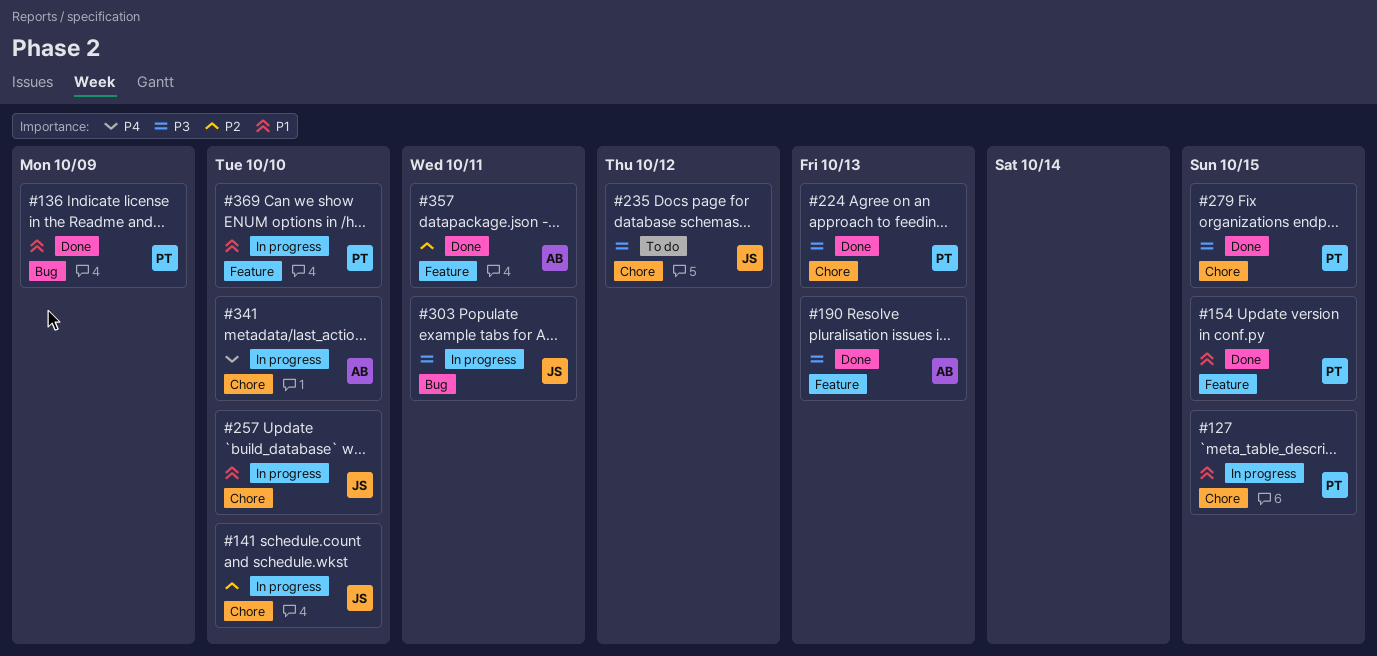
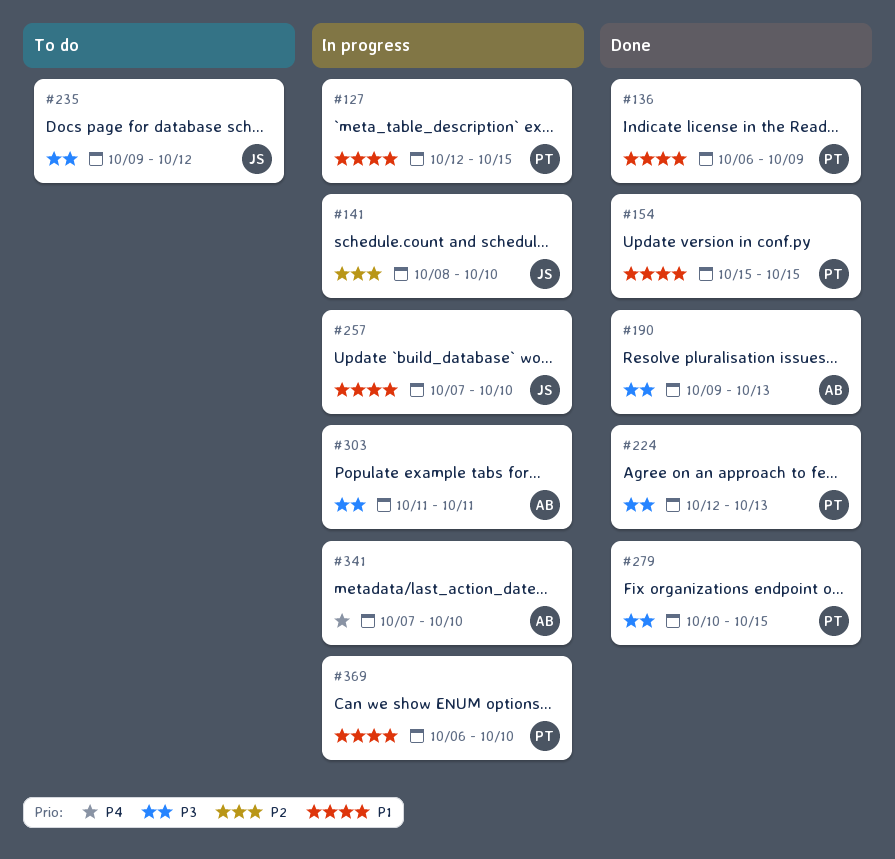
#303, owner: JS -> AB
#357: present -> none

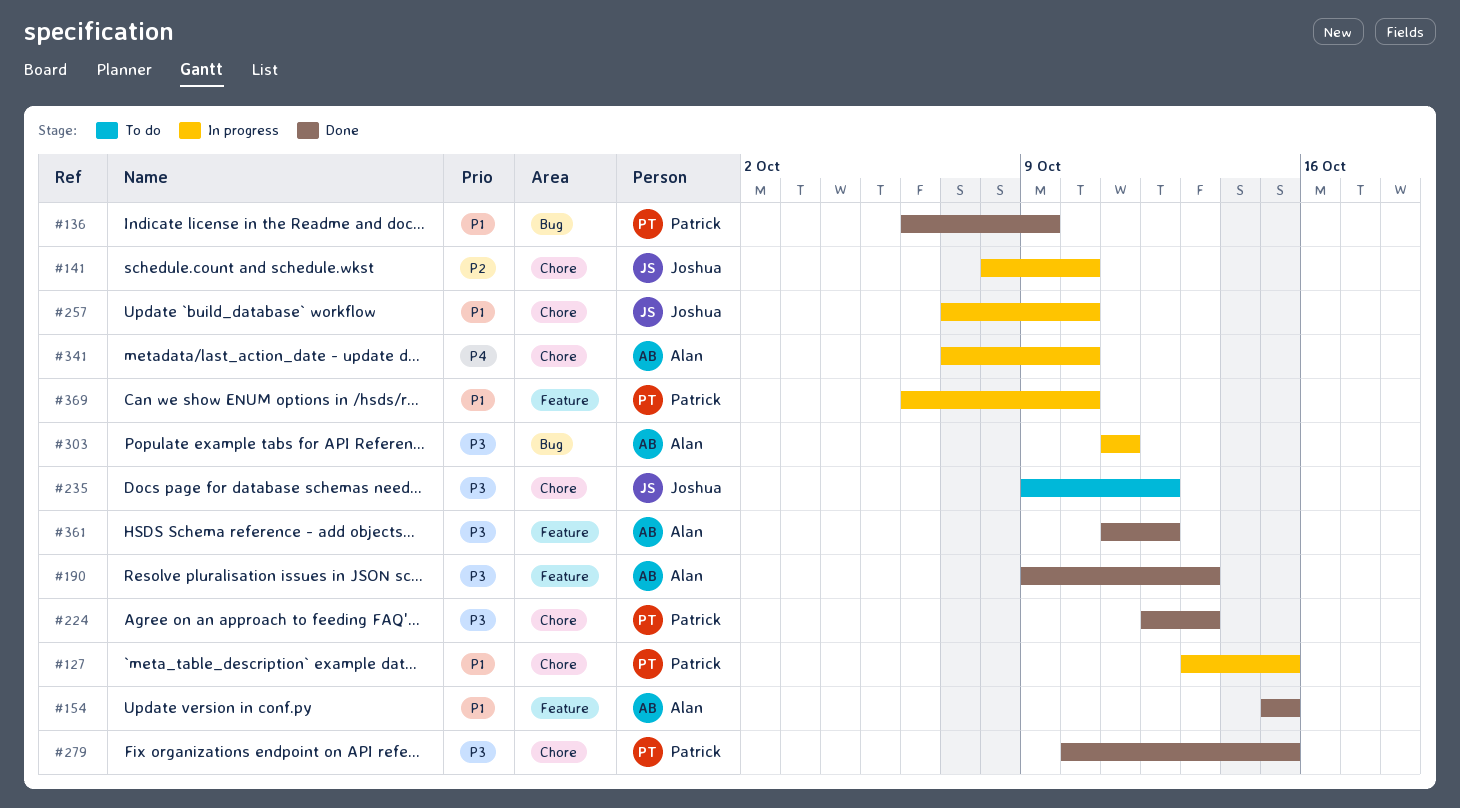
#127, start: Oct 12 -> Oct 13
#154, owner: Patrick -> Alan
#361: none -> present

